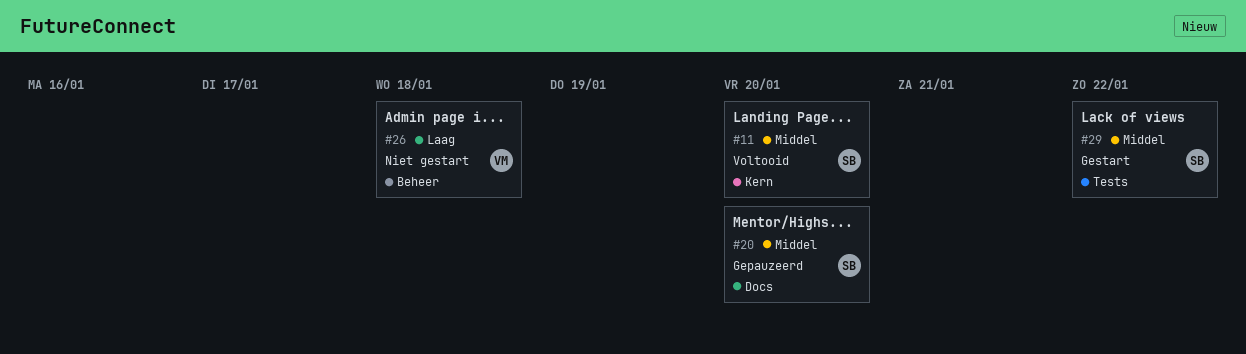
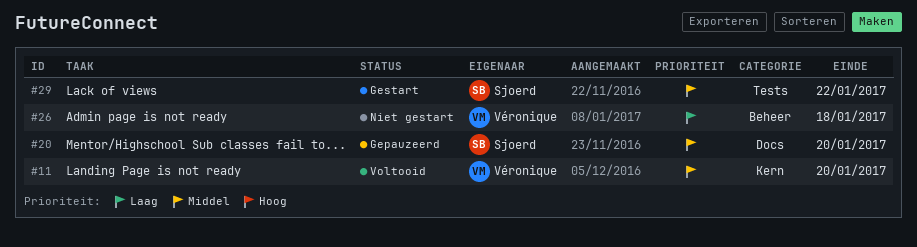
#11, owner: Sjoerd -> Véronique

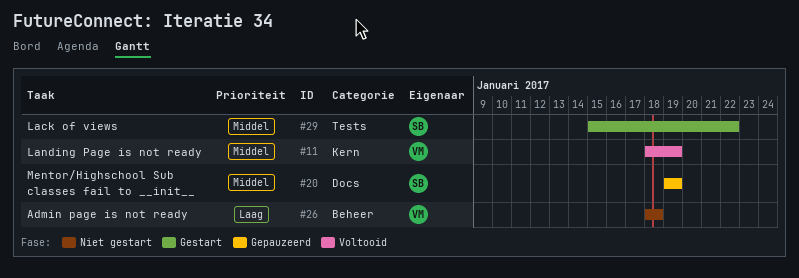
#11, due: Jan 20 -> Jan 19
#20, due: Jan 20 -> Jan 19

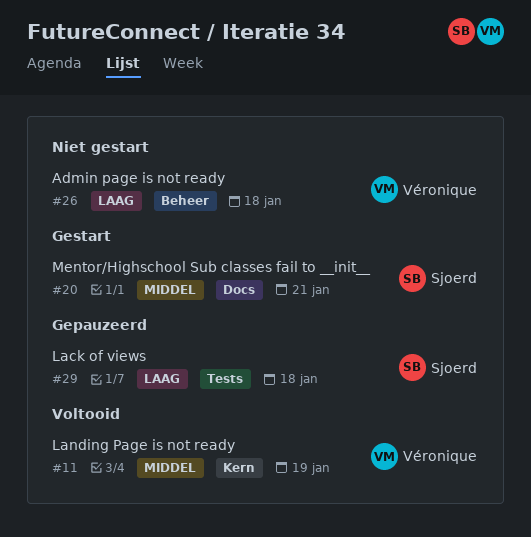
#20, status: Gepauzeerd -> Gestart
#20, due: Jan 19 -> Jan 21
#29, status: Gestart -> Gepauzeerd
#29, priority: Middel -> Laag
#29, due: Jan 22 -> Jan 18

